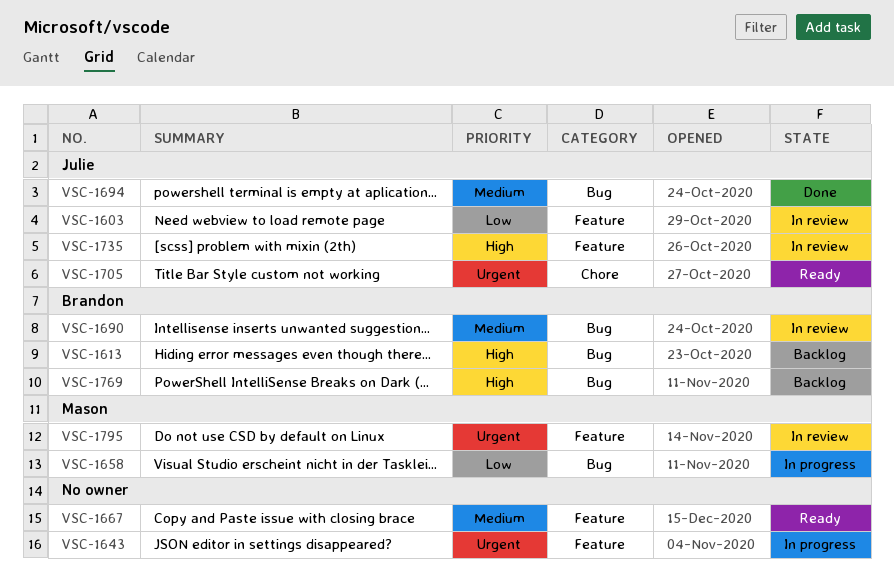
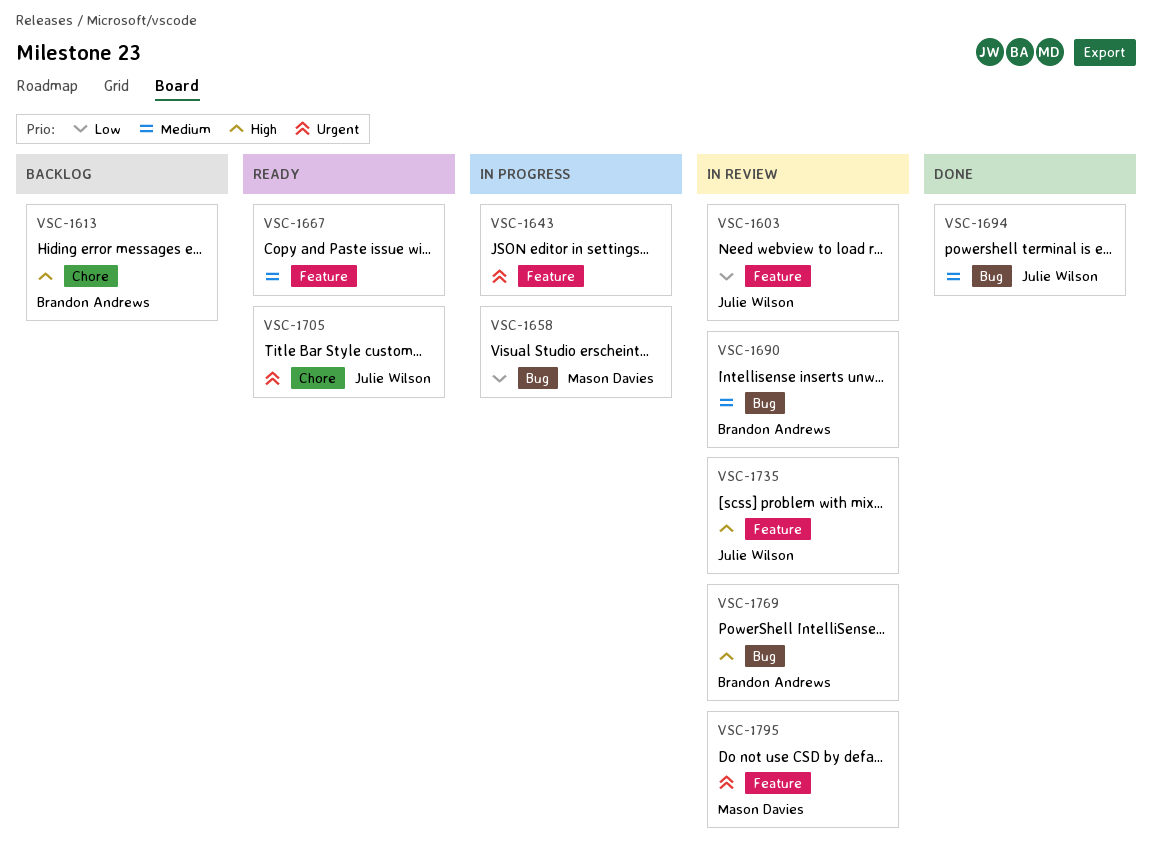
VSC-1613, label: Bug -> Chore
VSC-1769, status: Backlog -> In review

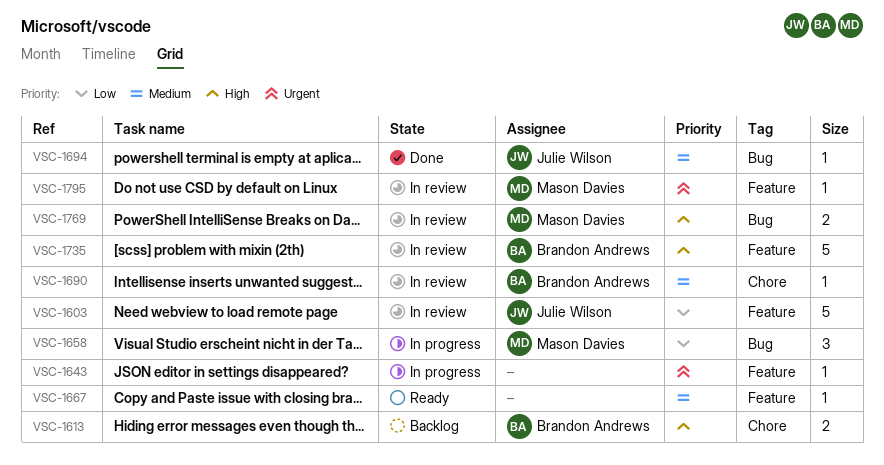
VSC-1690, label: Bug -> Chore
VSC-1705: present -> none
VSC-1735, owner: Julie Wilson -> Brandon Andrews
VSC-1769, owner: Brandon Andrews -> Mason Davies

